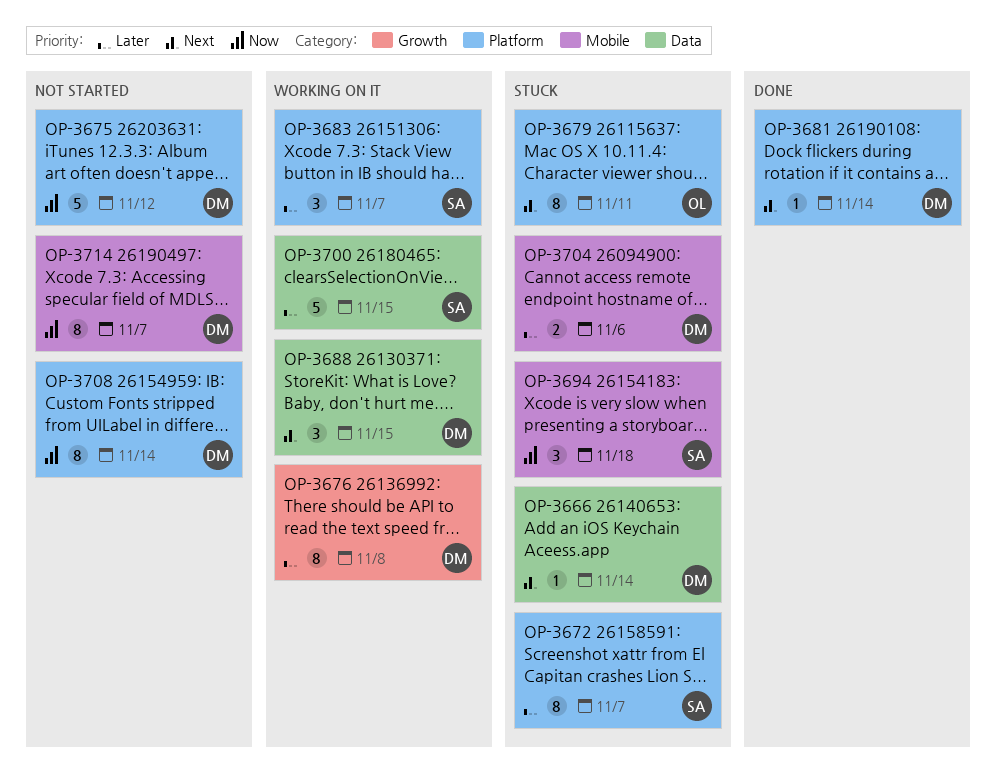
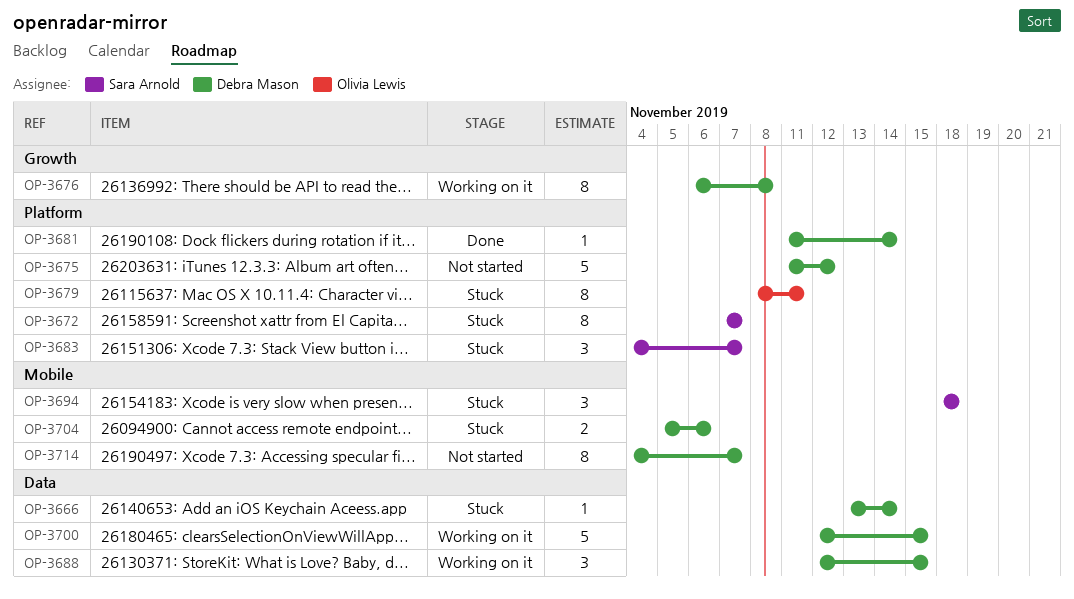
OP-3683, status: Working on it -> Stuck
OP-3700, owner: Sara Arnold -> Debra Mason
OP-3708: present -> none

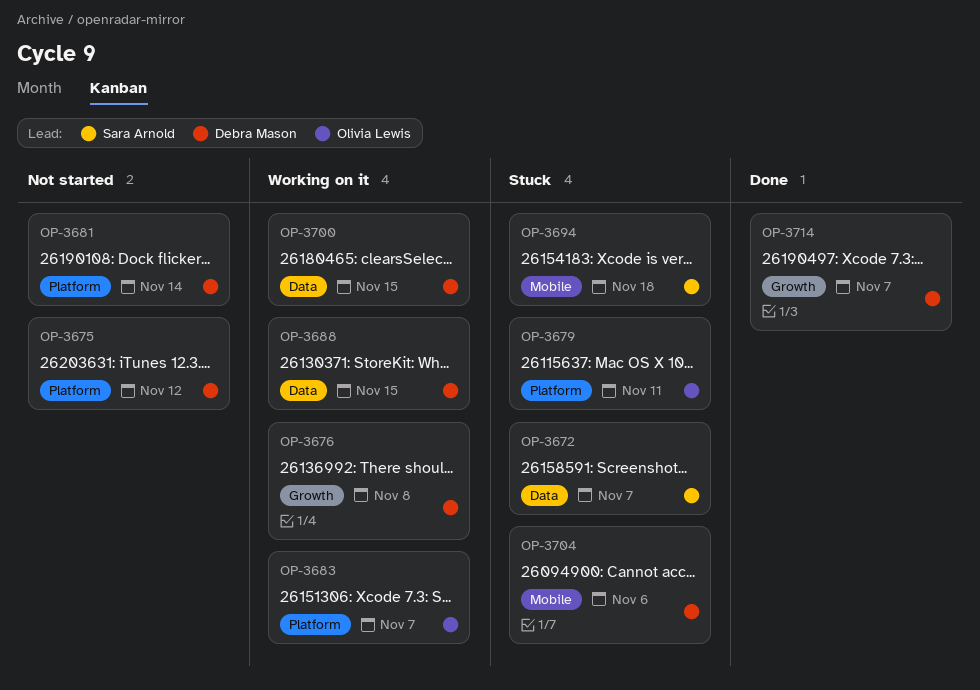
OP-3666: present -> none
OP-3672, label: Platform -> Data
OP-3681, status: Done -> Not started
OP-3683, status: Stuck -> Working on it
OP-3683, owner: Sara Arnold -> Olivia Lewis
OP-3714, status: Not started -> Done
OP-3714, label: Mobile -> Growth

